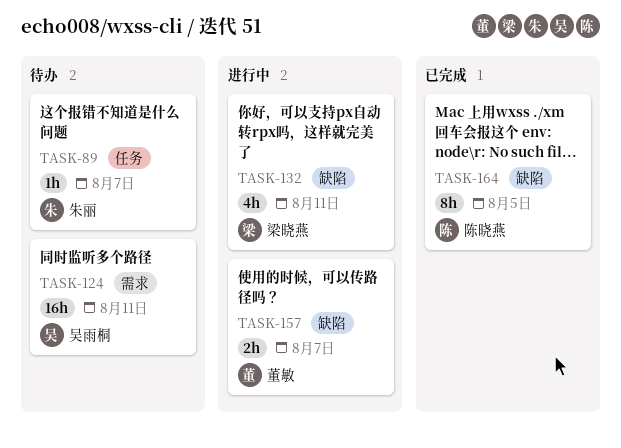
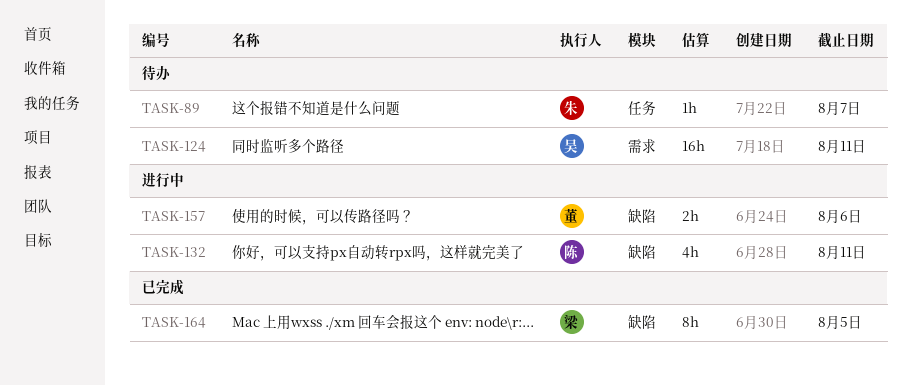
TASK-132, owner: 梁晓燕 -> 陈晓燕
TASK-157, due: Aug 7 -> Aug 6
TASK-164, owner: 陈晓燕 -> 梁晓燕

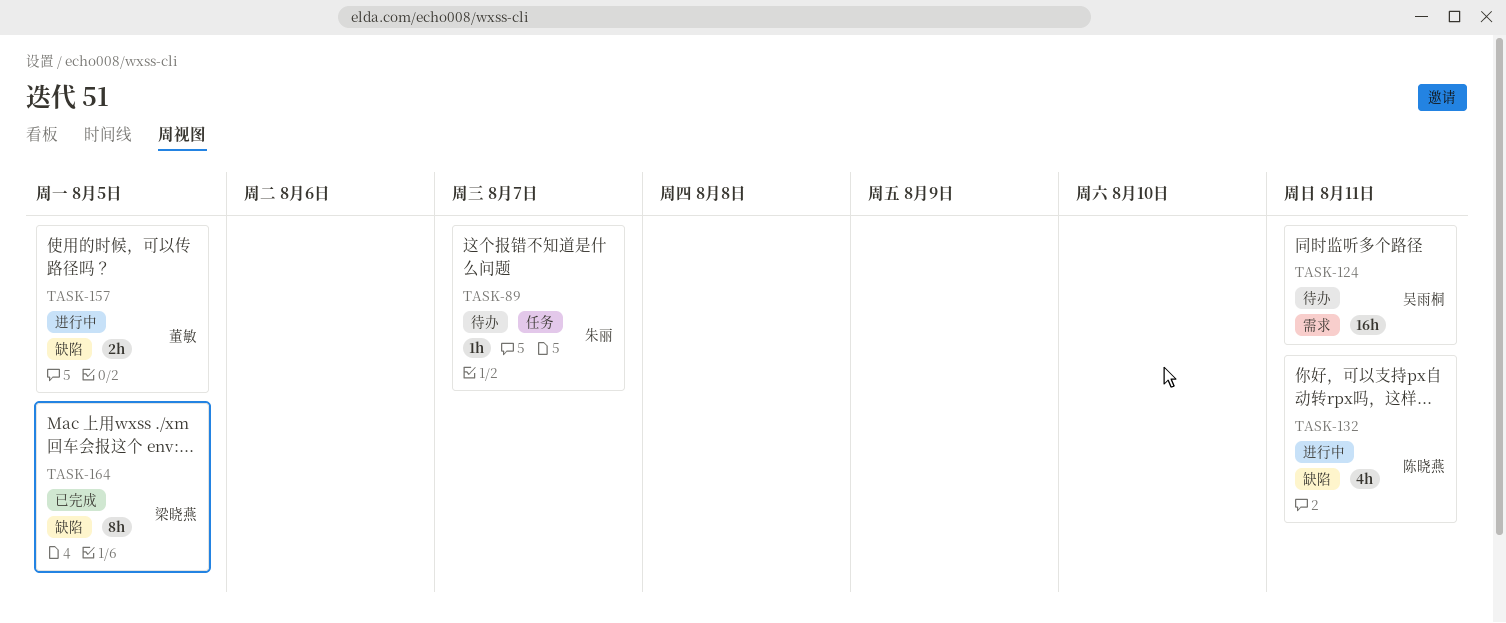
TASK-157, due: Aug 6 -> Aug 5

